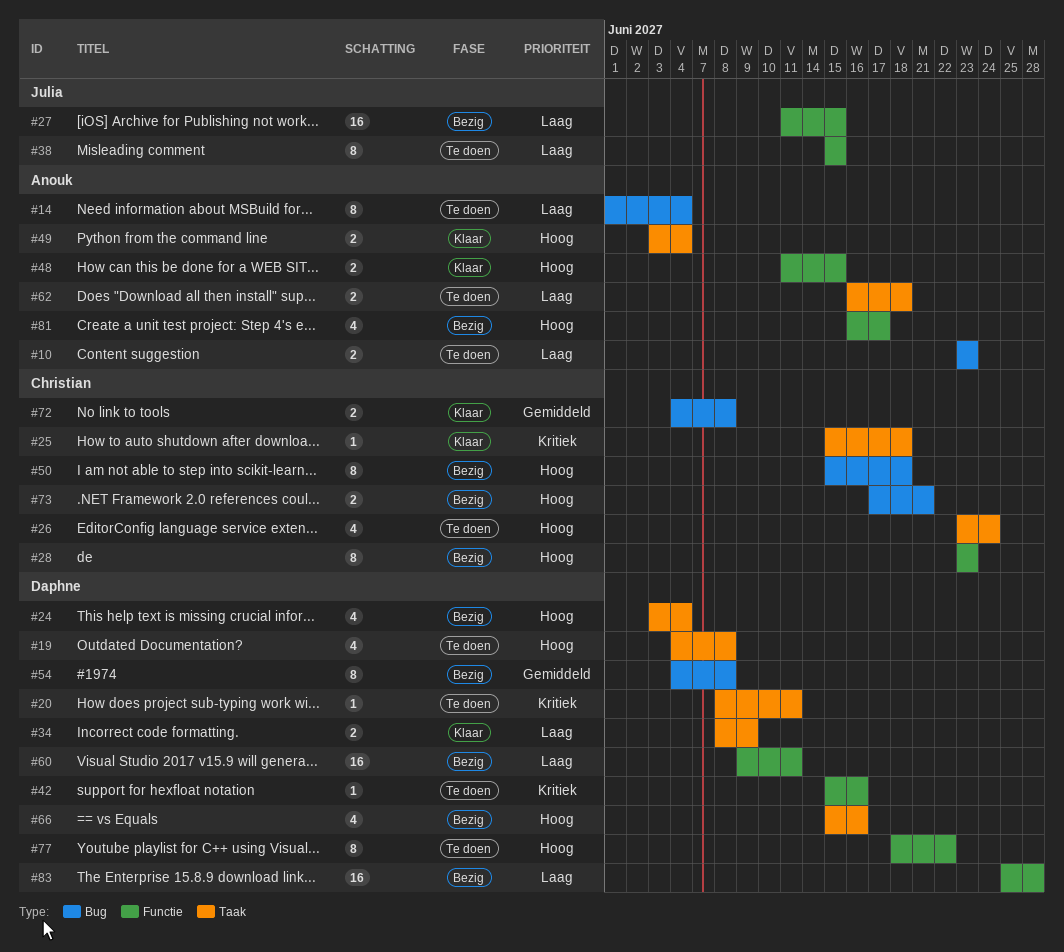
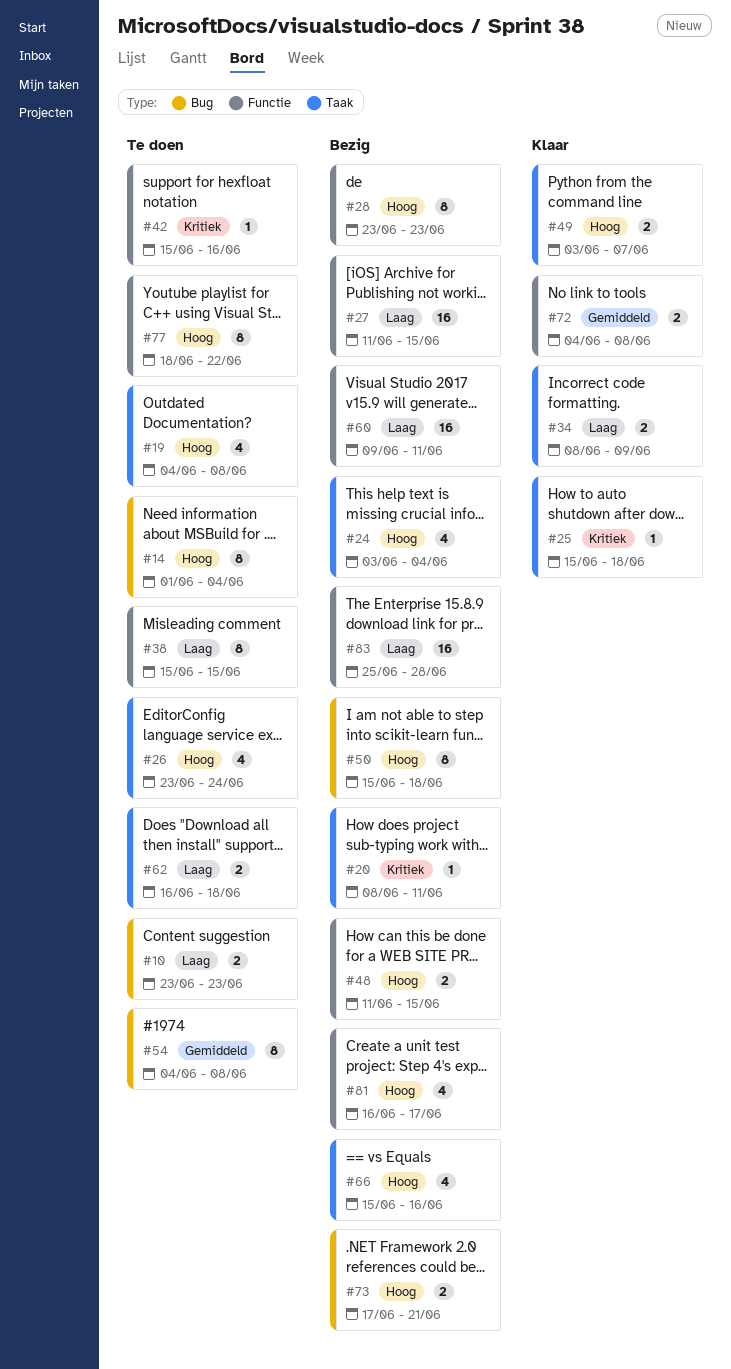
#14, priority: Laag -> Hoog
#20, status: Te doen -> Bezig
#48, status: Klaar -> Bezig
#49, due: Jun 4 -> Jun 7
#54, status: Bezig -> Te doen
#72, label: Bug -> Functie

